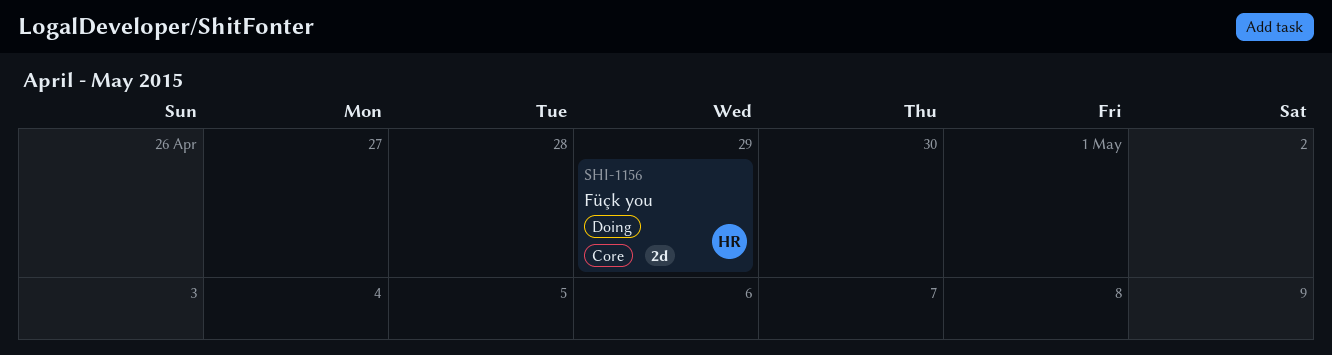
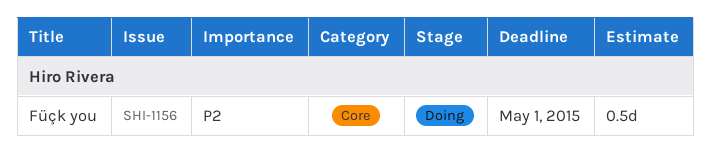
SHI-1156, estimate: 2d -> 0.5d
SHI-1156, due: Apr 29 -> May 1

